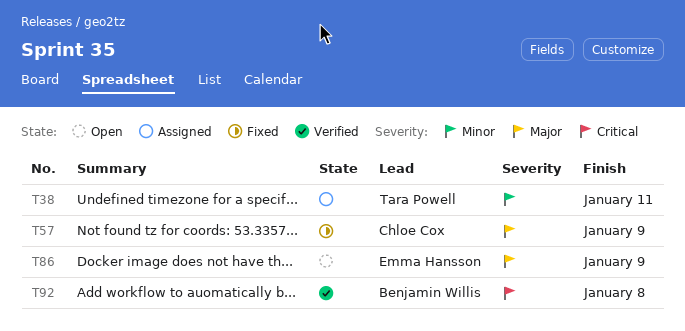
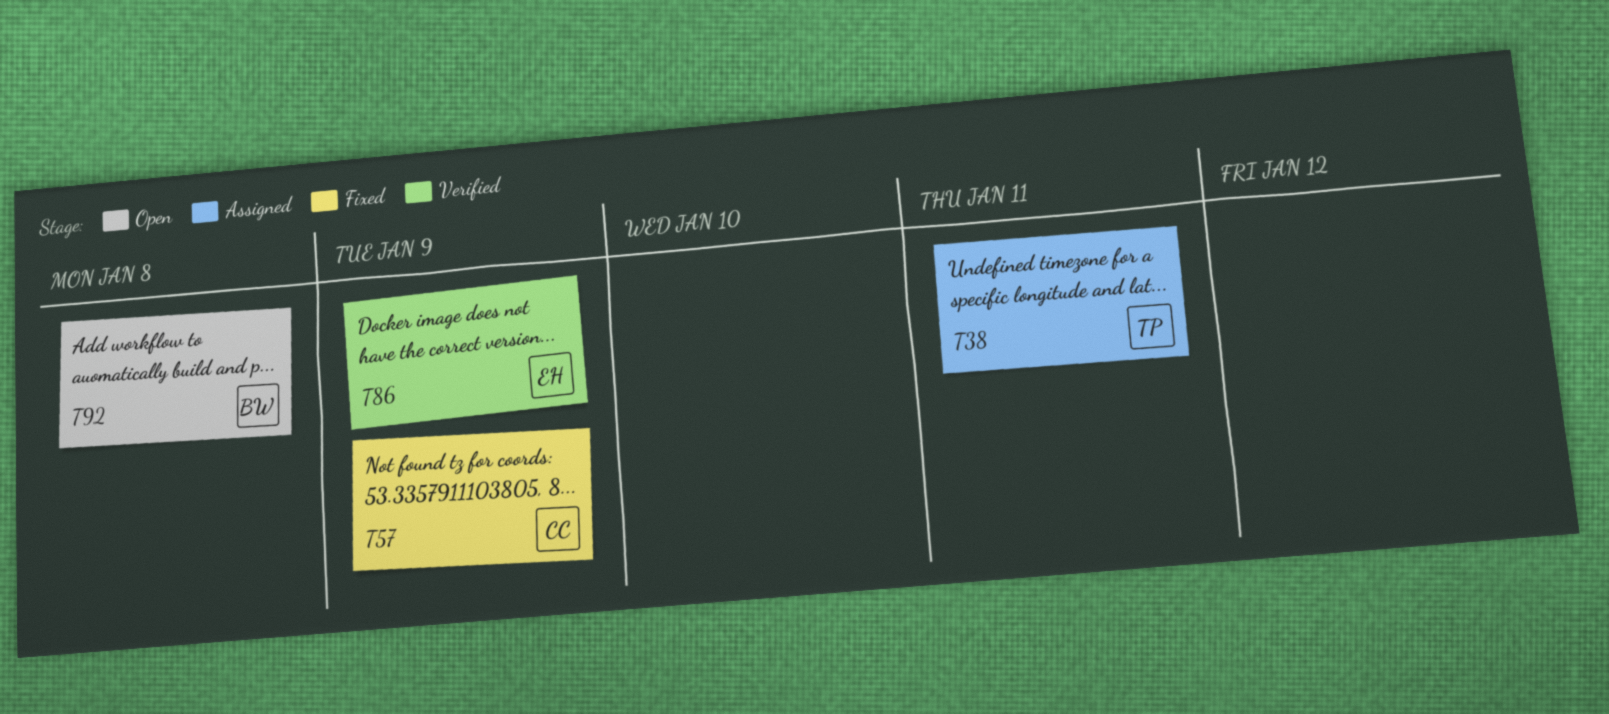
T86, status: Open -> Verified
T92, status: Verified -> Open

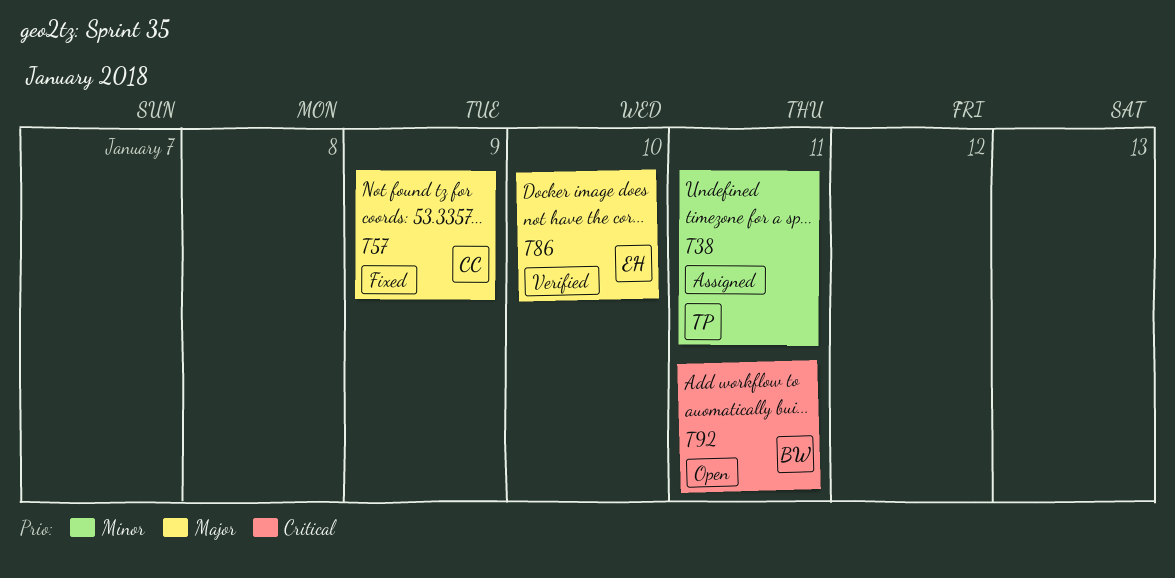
T86, due: Jan 9 -> Jan 10
T92, due: Jan 8 -> Jan 11

